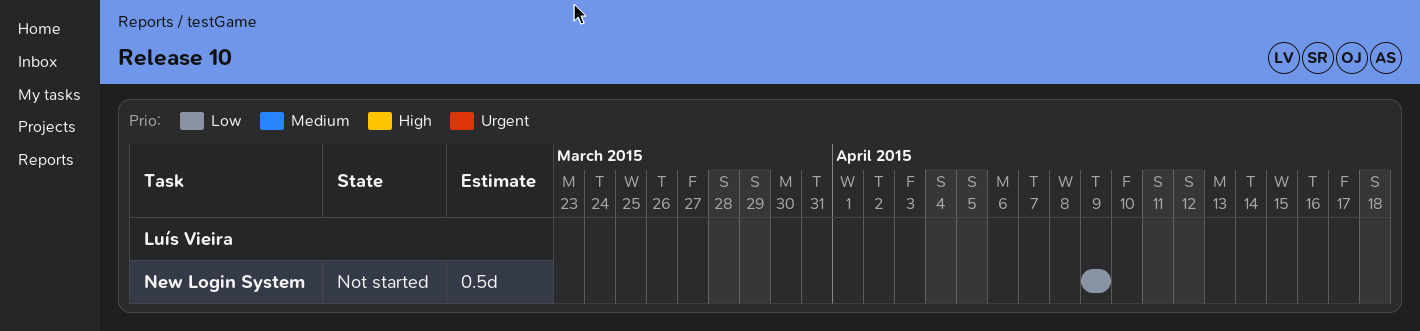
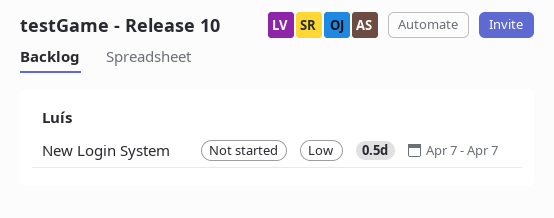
New Login System, start: Apr 9 -> Apr 7
New Login System, due: Apr 9 -> Apr 7

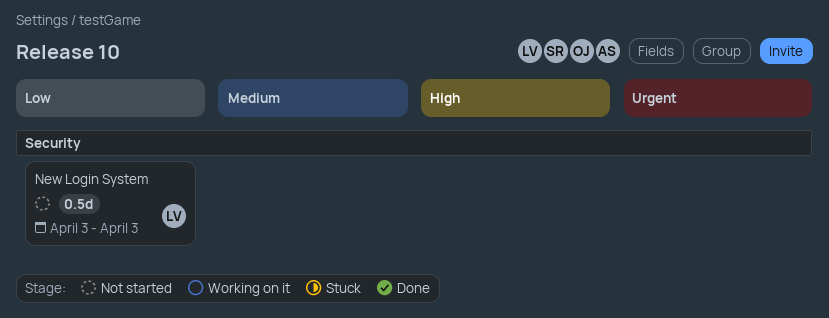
New Login System, start: Apr 7 -> Apr 3
New Login System, due: Apr 7 -> Apr 3

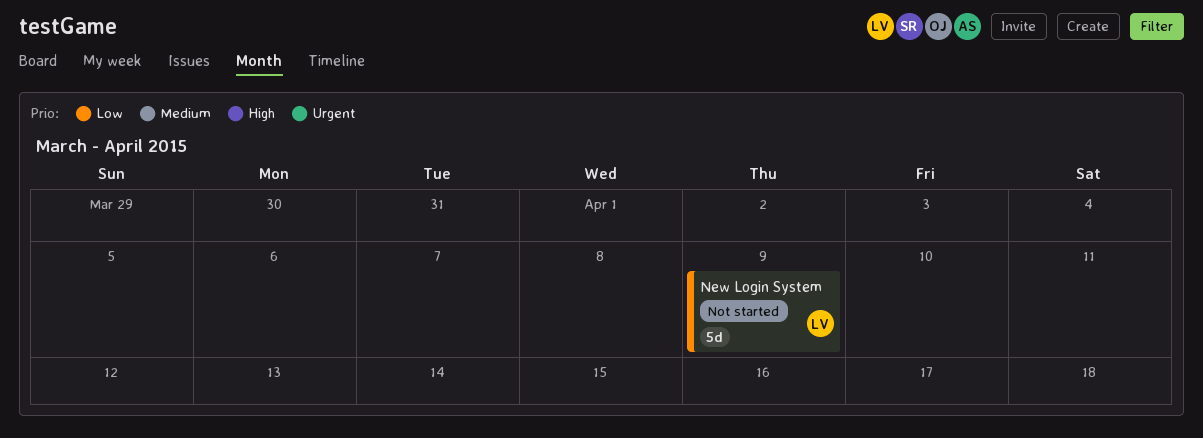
New Login System, estimate: 0.5d -> 5d
New Login System, due: Apr 3 -> Apr 9

